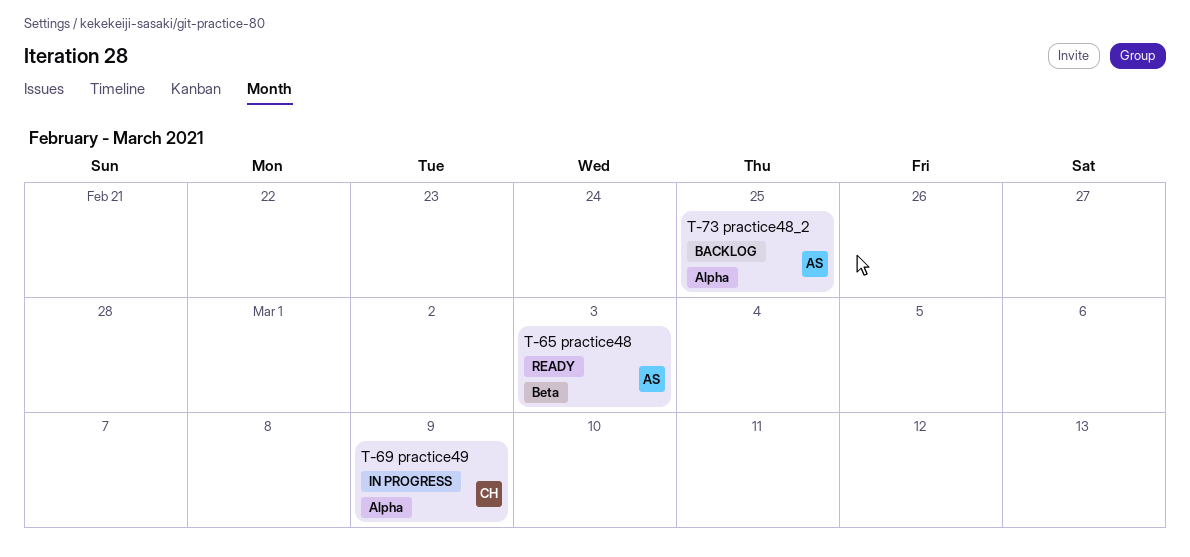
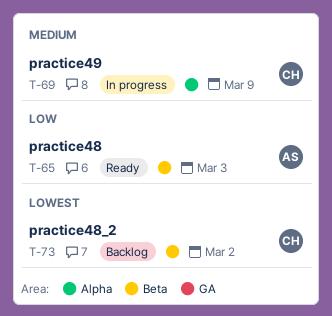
T-73, owner: AS -> CH
T-73, label: Alpha -> Beta
T-73, due: Feb 25 -> Mar 2

